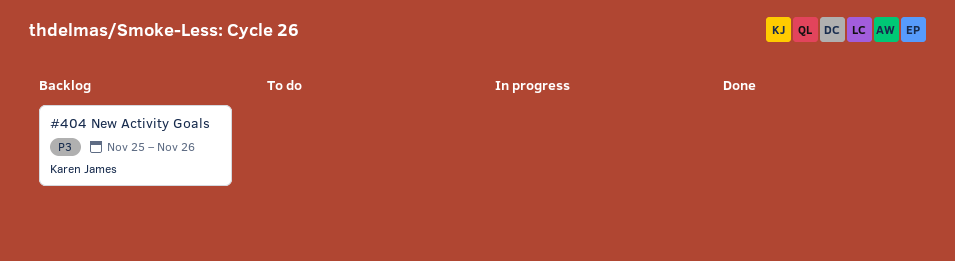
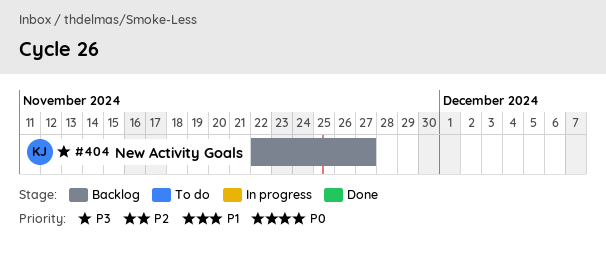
#404, start: Nov 25 -> Nov 22
#404, due: Nov 26 -> Nov 27

